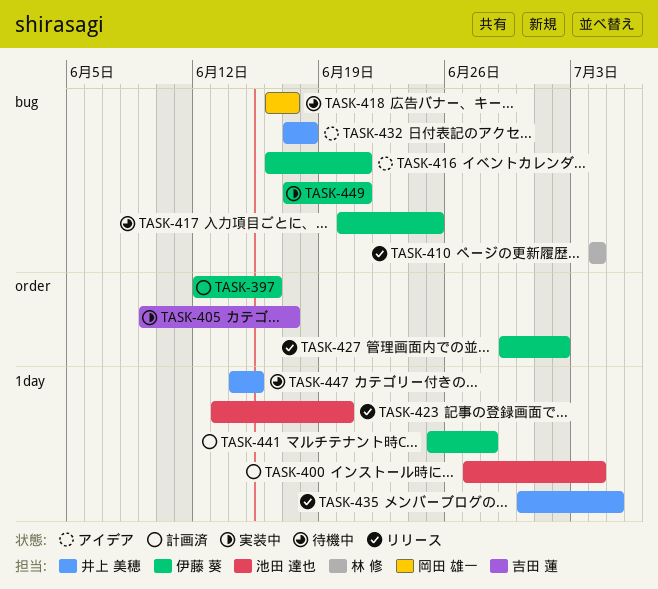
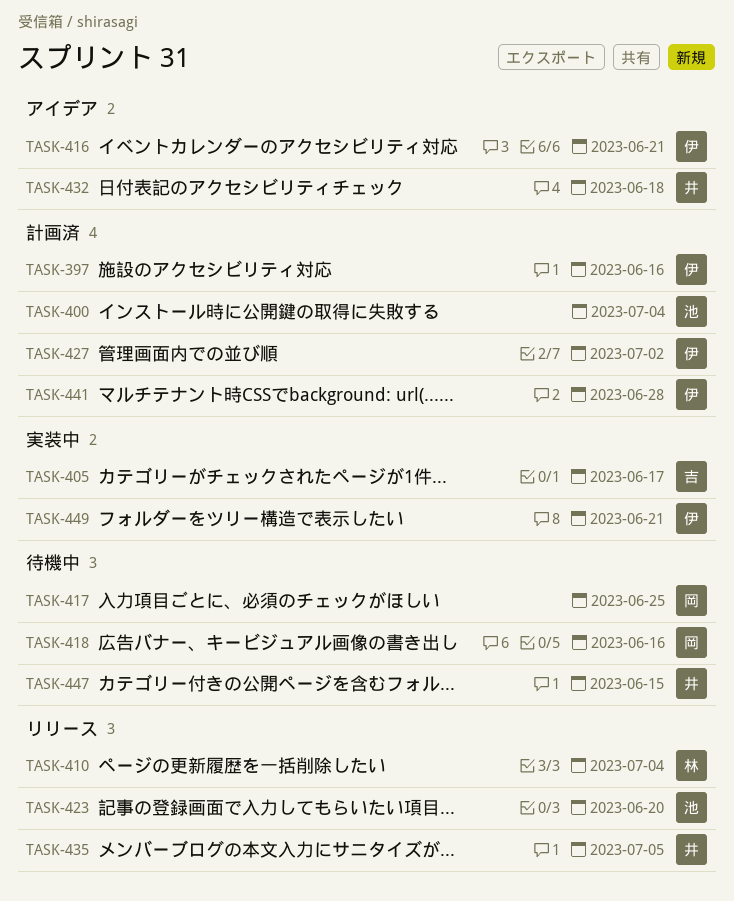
TASK-417, owner: 伊藤 葵 -> 岡田 雄一
TASK-418, due: Jun 17 -> Jun 16
TASK-427, status: リリース -> 計画済

